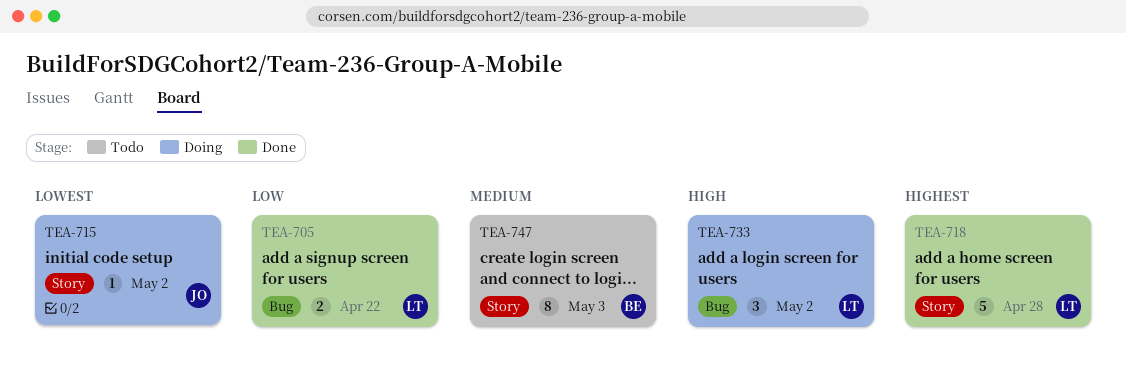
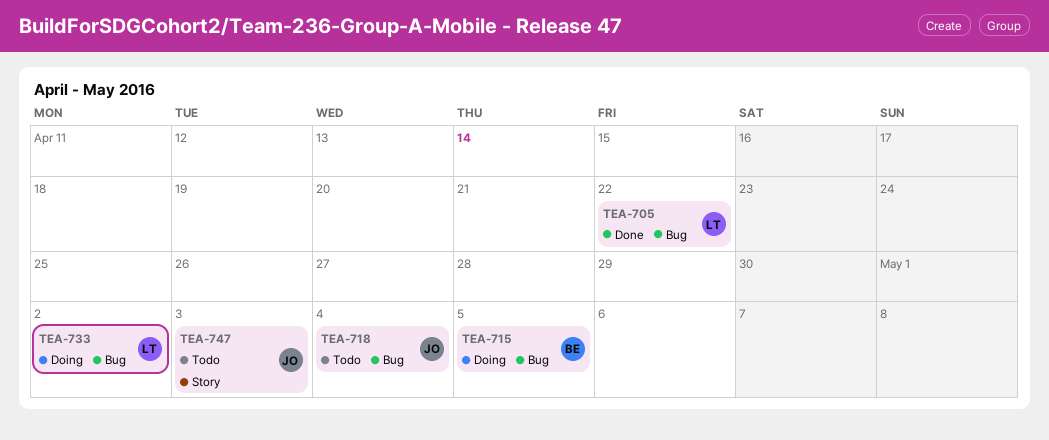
TEA-715, owner: JO -> BE
TEA-715, label: Story -> Bug
TEA-715, due: May 2 -> May 5
TEA-718, status: Done -> Todo
TEA-718, owner: LT -> JO
TEA-718, label: Story -> Bug
TEA-718, due: Apr 28 -> May 4
TEA-747, owner: BE -> JO

